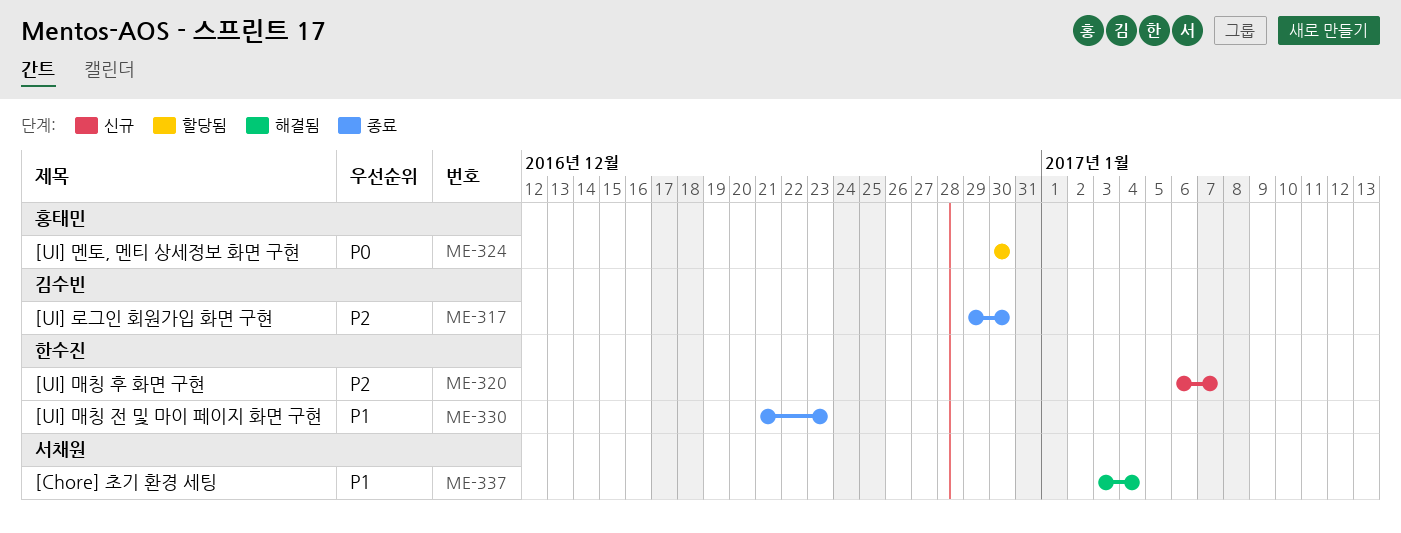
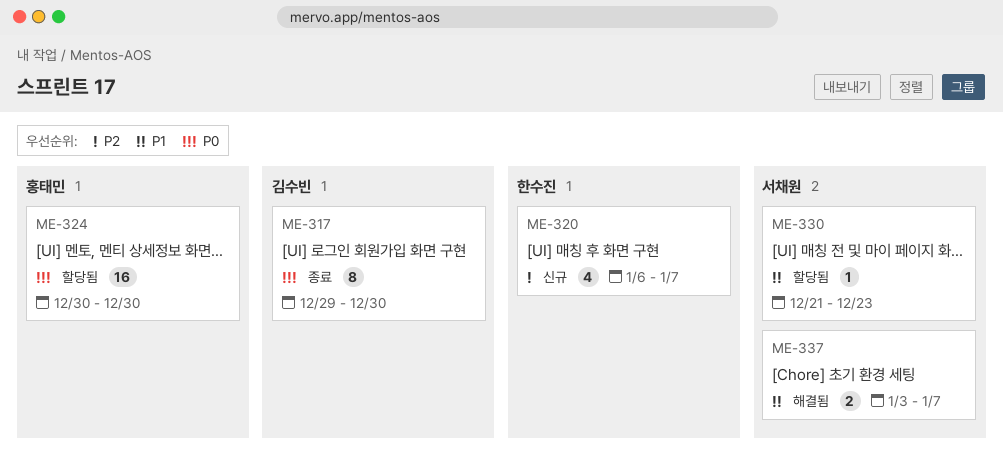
ME-317, priority: P2 -> P0
ME-330, status: 종료 -> 할당됨
ME-330, owner: 한수진 -> 서채원
ME-337, due: Jan 4 -> Jan 7

